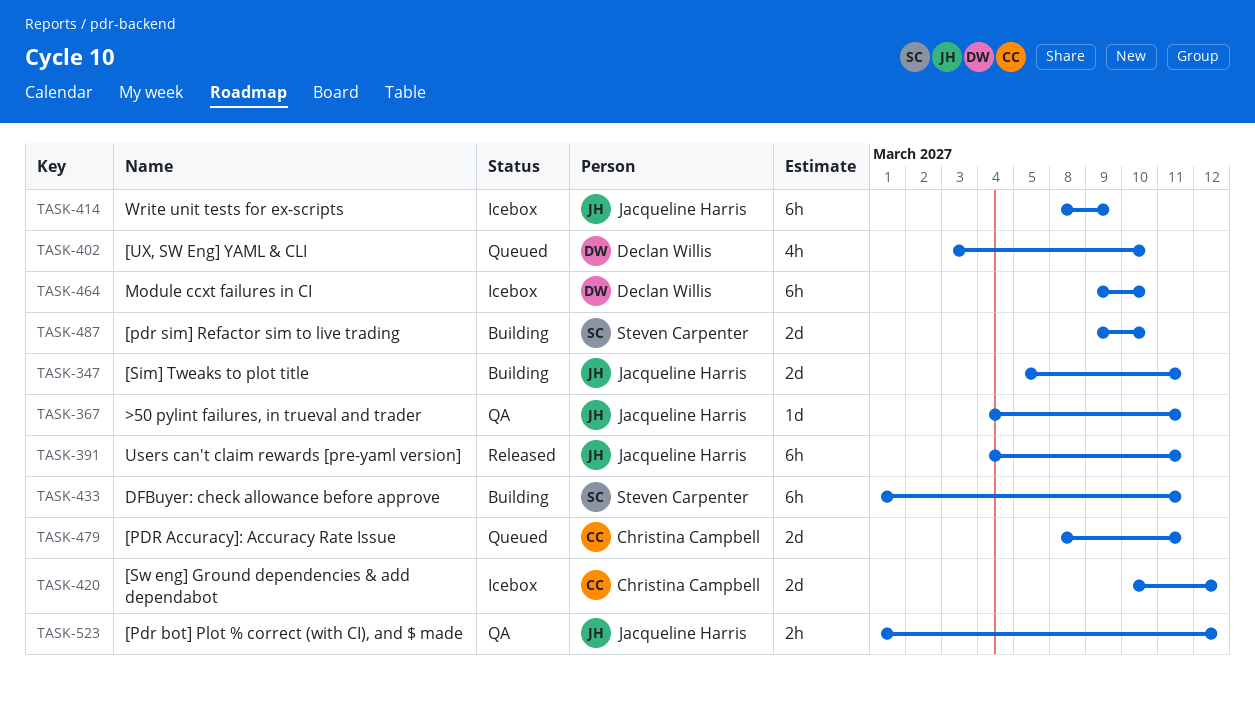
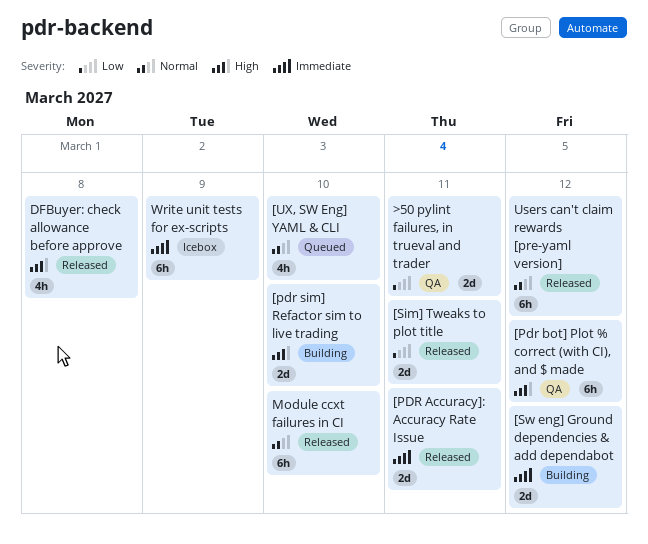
>50 pylint failures, in trueval and trader, estimate: 1d -> 2d
[PDR Accuracy]: Accuracy Rate Issue, status: Queued -> Released
[Pdr bot] Plot % correct (with CI), and $ made, estimate: 2h -> 6h
[Sim] Tweaks to plot title, status: Building -> Released
[Sw eng] Ground dependencies & add dependabot, status: Icebox -> Building
DFBuyer: check allowance before approve, status: Building -> Released
DFBuyer: check allowance before approve, estimate: 6h -> 4h
DFBuyer: check allowance before approve, due: Mar 11 -> Mar 8
Module ccxt failures in CI, status: Icebox -> Released
Users can't claim rewards [pre-yaml version], due: Mar 11 -> Mar 12

